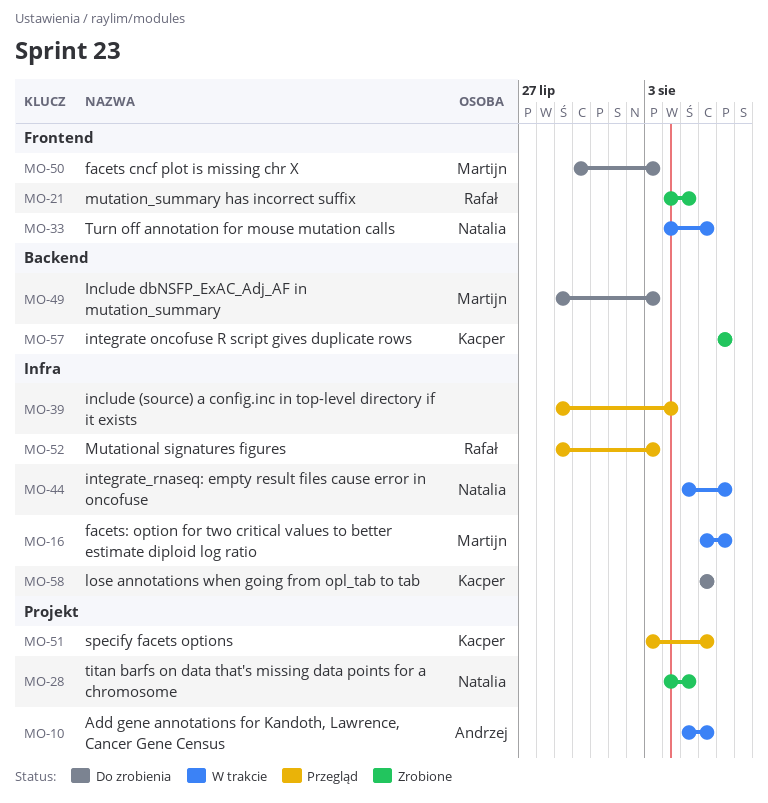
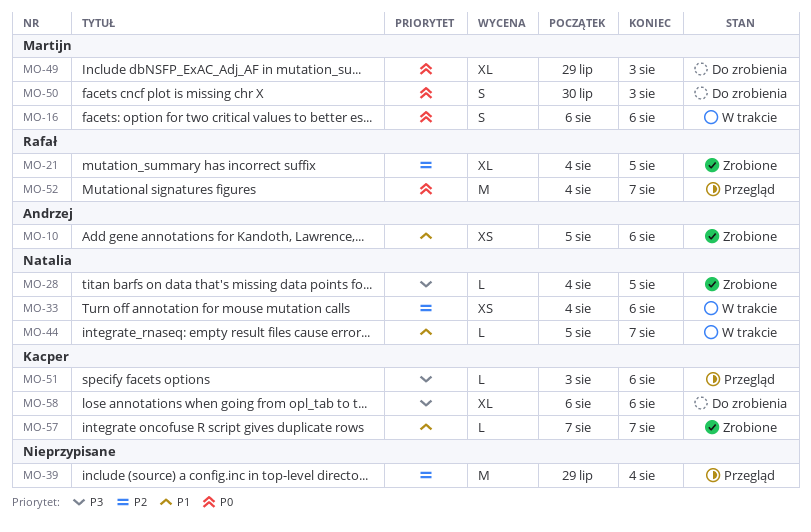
MO-10, status: W trakcie -> Zrobione
MO-16, due: Aug 7 -> Aug 6
MO-52, start: Jul 29 -> Aug 4
MO-52, due: Aug 3 -> Aug 7

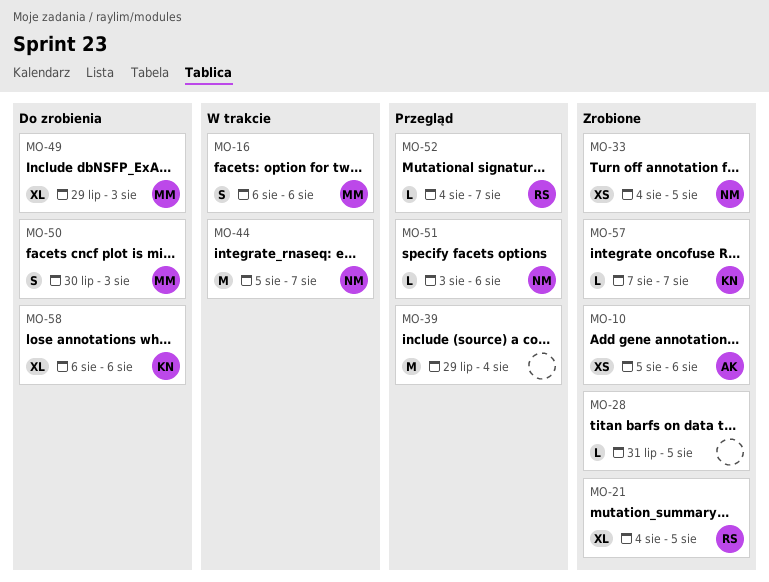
MO-28, owner: Natalia -> none
MO-28, start: Aug 4 -> Jul 31
MO-33, status: W trakcie -> Zrobione
MO-33, due: Aug 6 -> Aug 5
MO-44, estimate: L -> M
MO-51, owner: Kacper -> Natalia
MO-52, estimate: M -> L

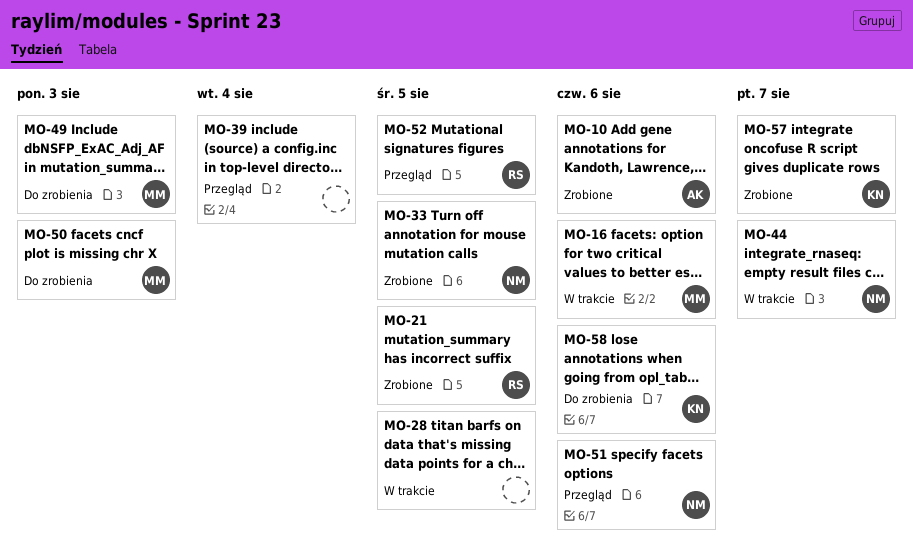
MO-28, status: Zrobione -> W trakcie
MO-52, due: Aug 7 -> Aug 5

